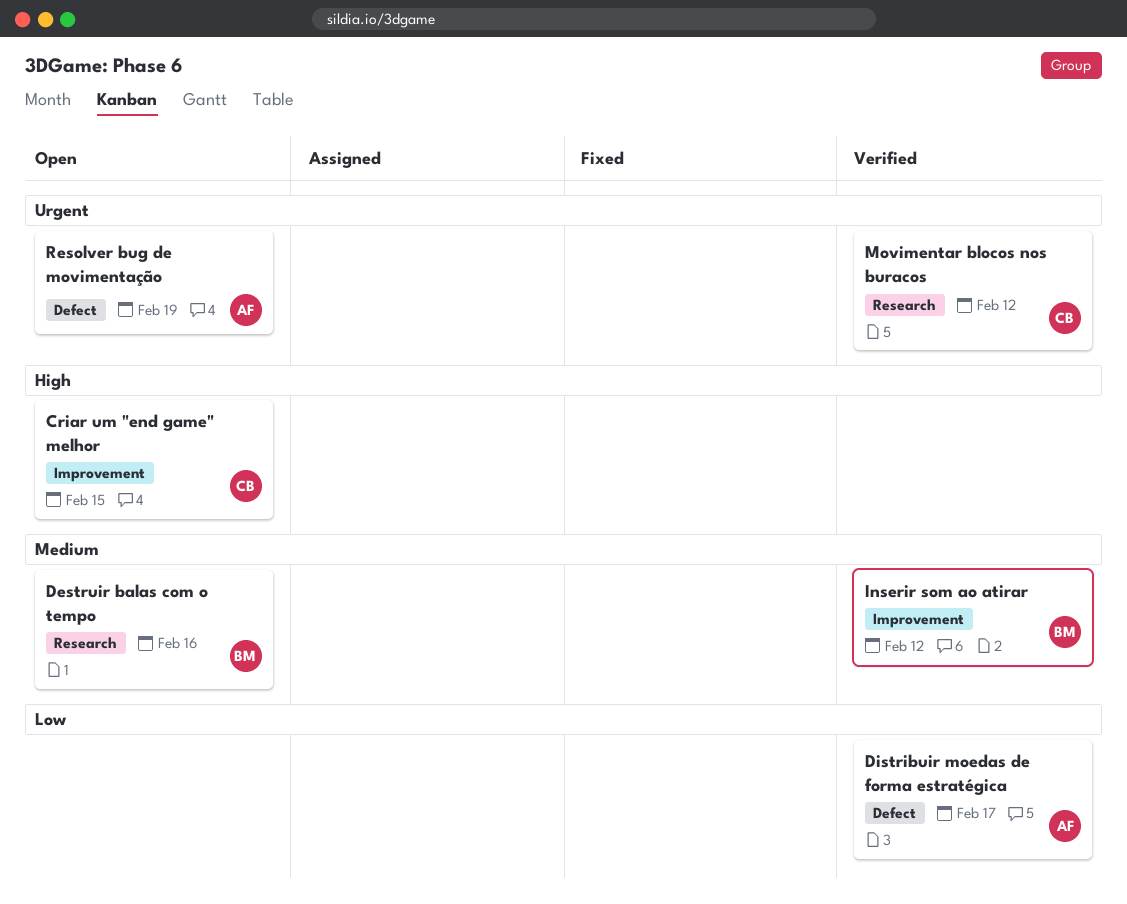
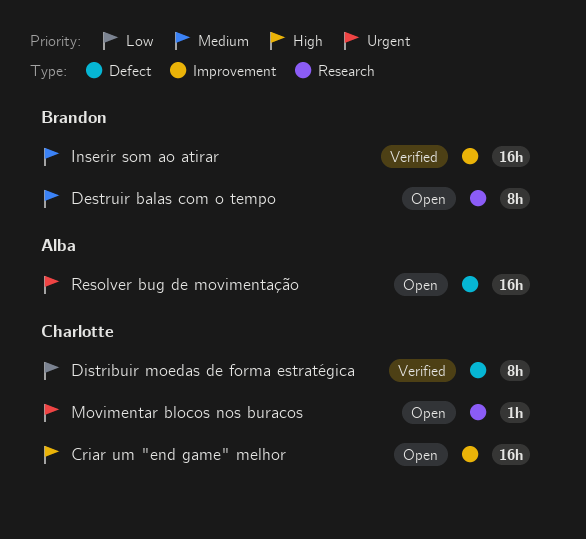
Distribuir moedas de forma estratégica, owner: Alba -> Charlotte
Movimentar blocos nos buracos, status: Verified -> Open

